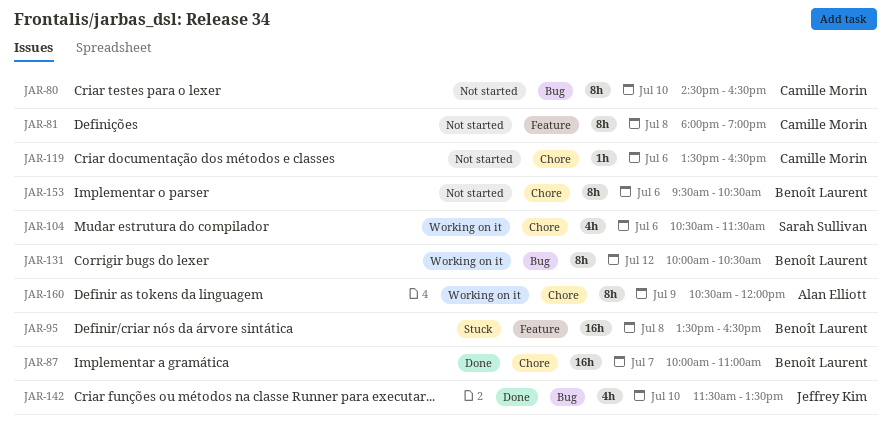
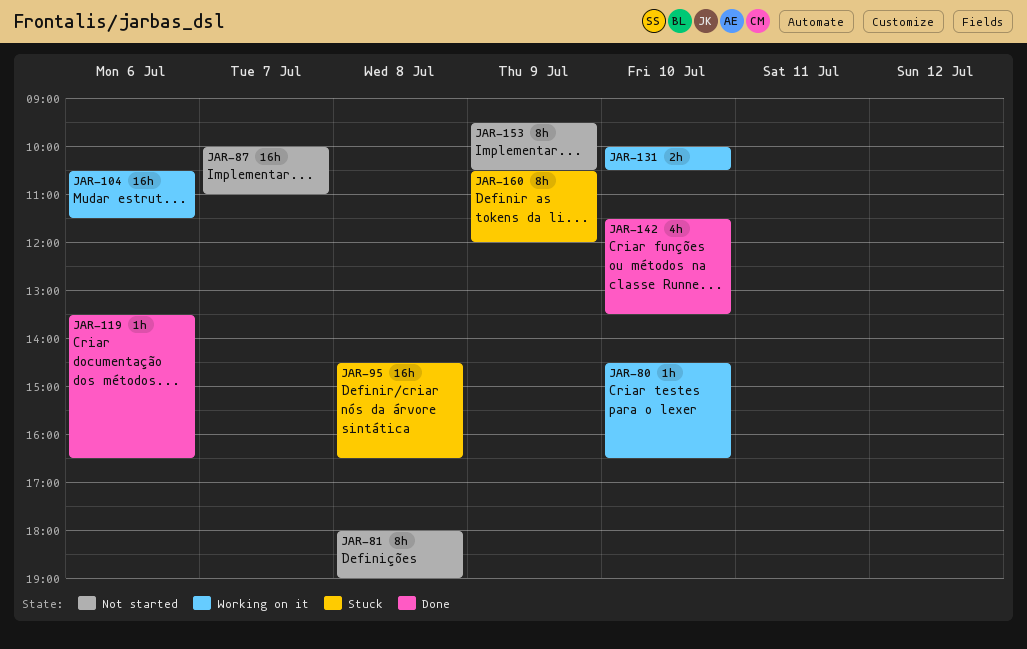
JAR-80, status: Not started -> Working on it
JAR-80, estimate: 8h -> 1h
JAR-87, status: Done -> Not started
JAR-95, begins: 13:30 -> 14:30
JAR-104, estimate: 4h -> 16h
JAR-119, status: Not started -> Done
JAR-131, estimate: 8h -> 2h
JAR-131, day: Jul 12 -> Jul 10
JAR-153, day: Jul 6 -> Jul 9
JAR-160, status: Working on it -> Stuck

